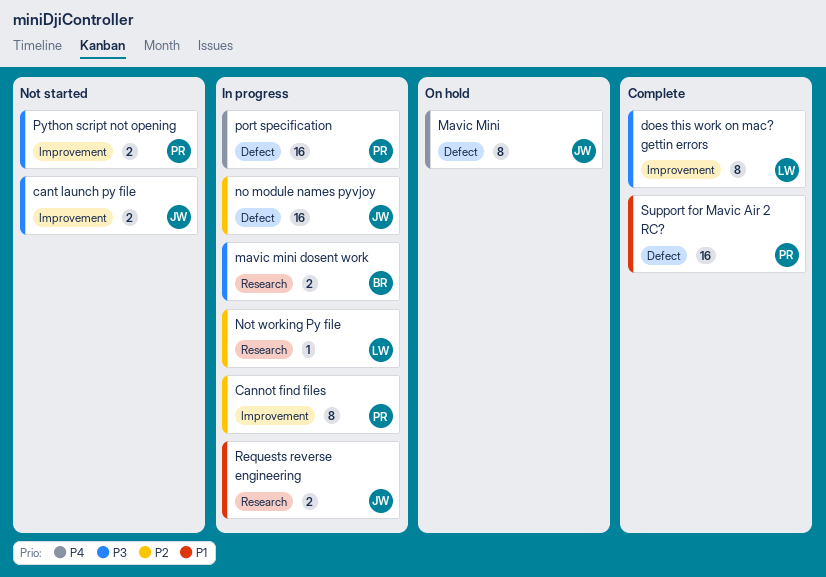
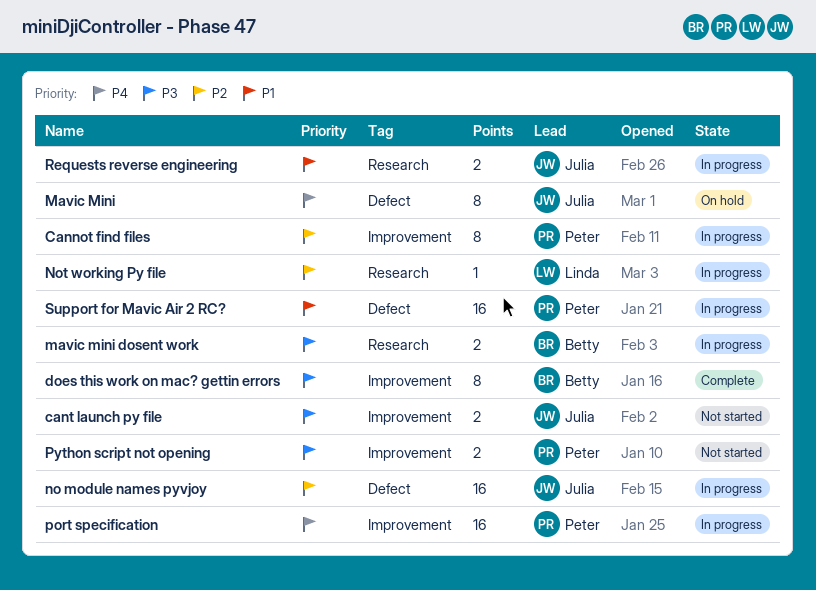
does this work on mac? gettin errors, owner: Linda -> Betty
port specification, label: Defect -> Improvement
Support for Mavic Air 2 RC?, status: Complete -> In progress

